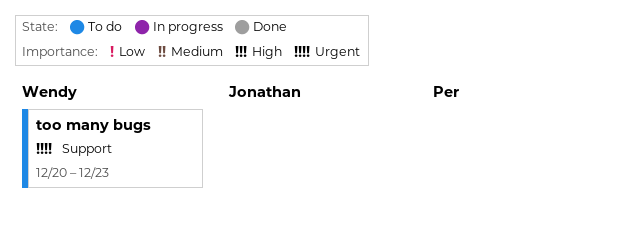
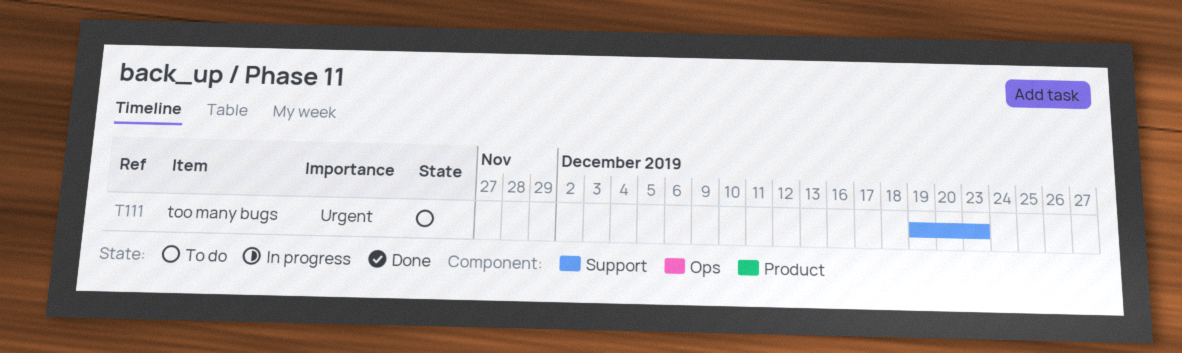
too many bugs, start: Dec 20 -> Dec 19

